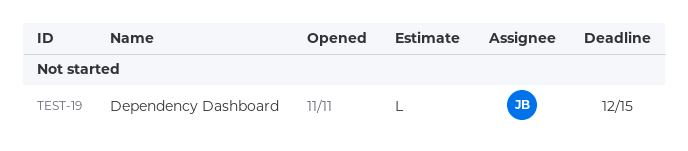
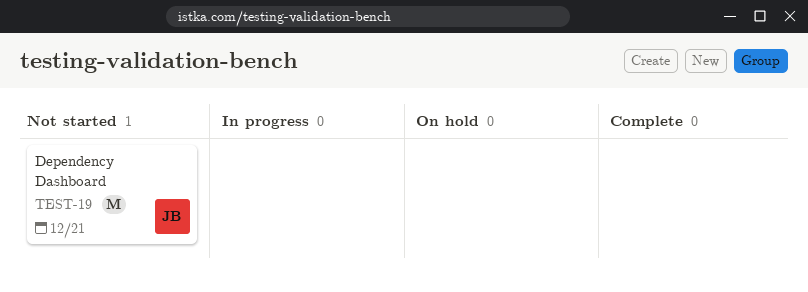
TEST-19, estimate: L -> M
TEST-19, due: Dec 15 -> Dec 21

